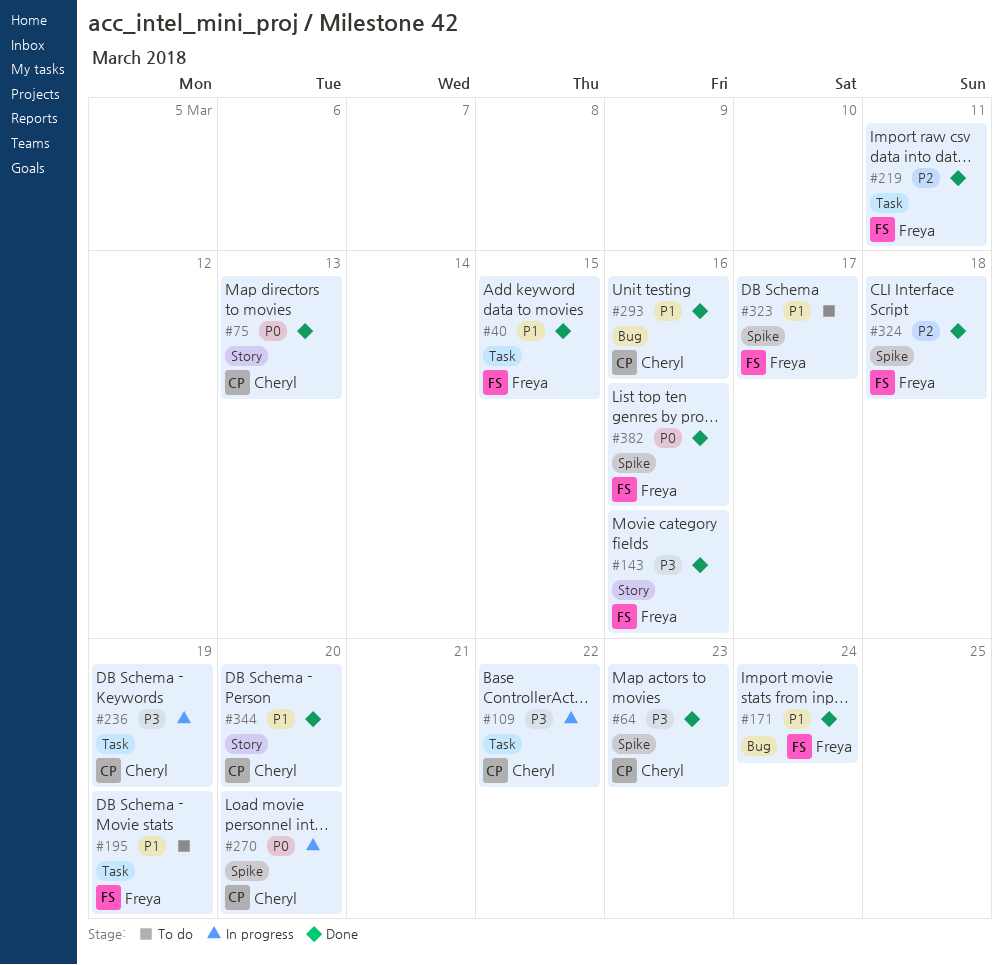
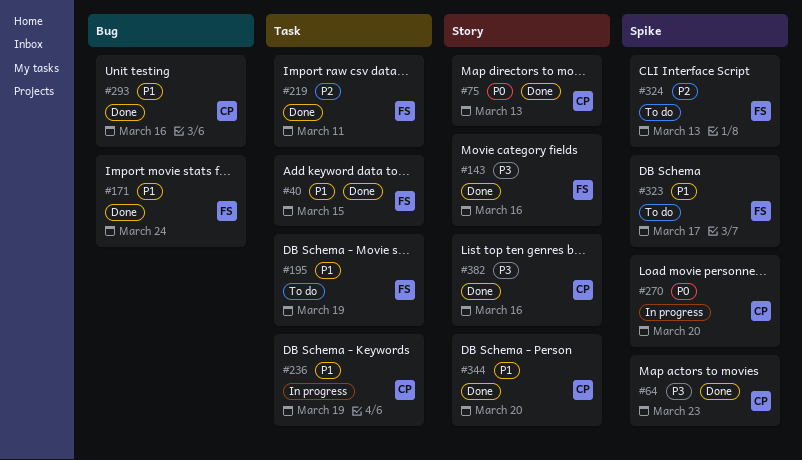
#109: present -> none
#236, priority: P3 -> P1
#324, status: Done -> To do
#324, due: Mar 18 -> Mar 13
#382, owner: Freya -> Cheryl
#382, priority: P0 -> P3
#382, label: Spike -> Story

